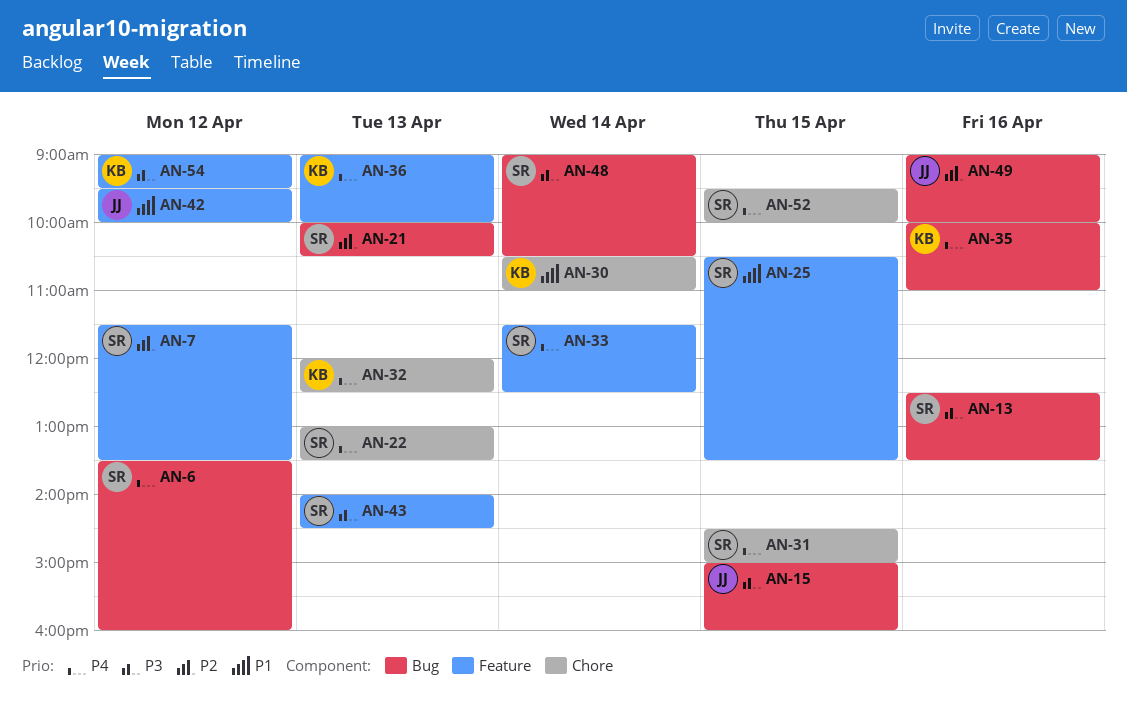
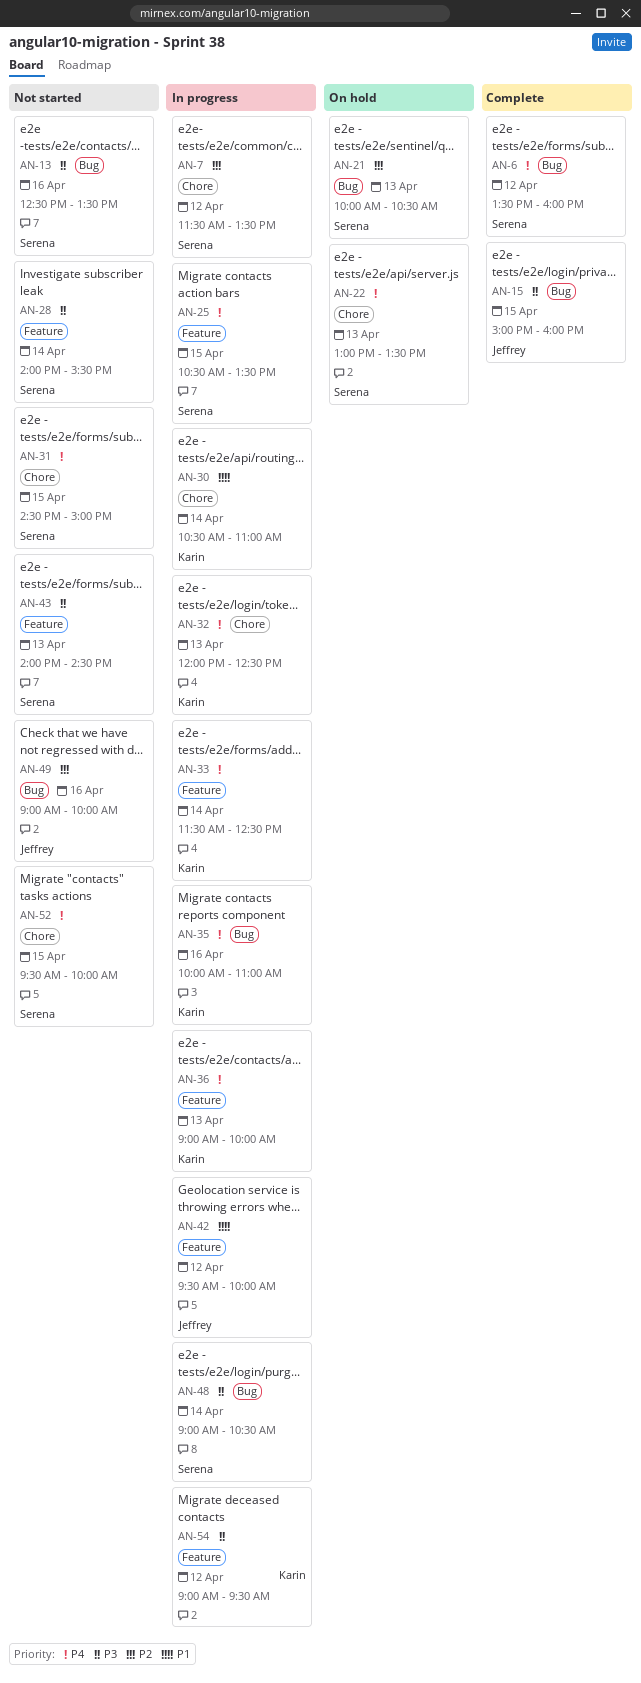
AN-7, label: Feature -> Chore
AN-25, priority: P1 -> P4
AN-28: none -> present
AN-33, owner: Serena -> Karin

